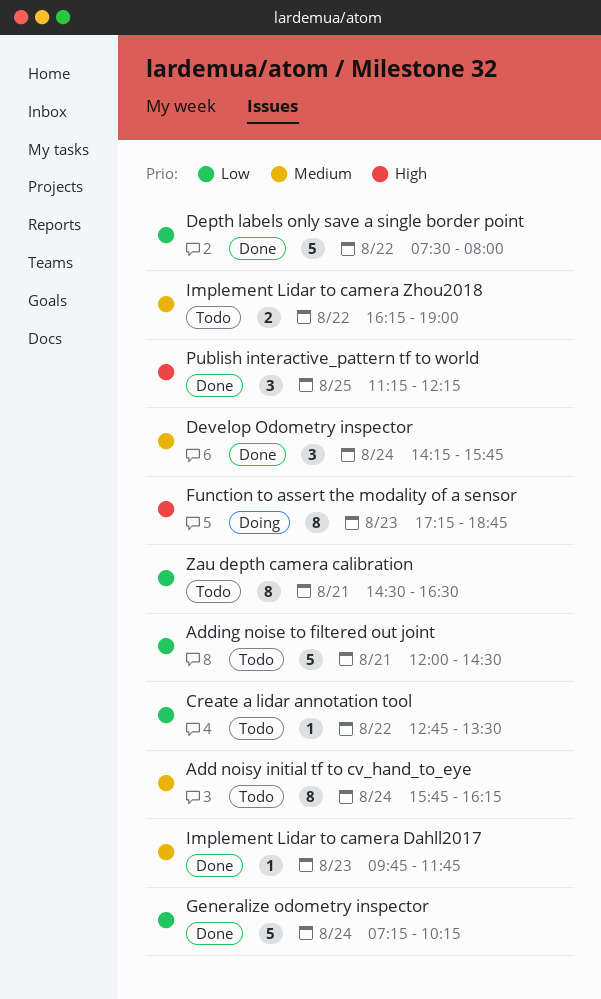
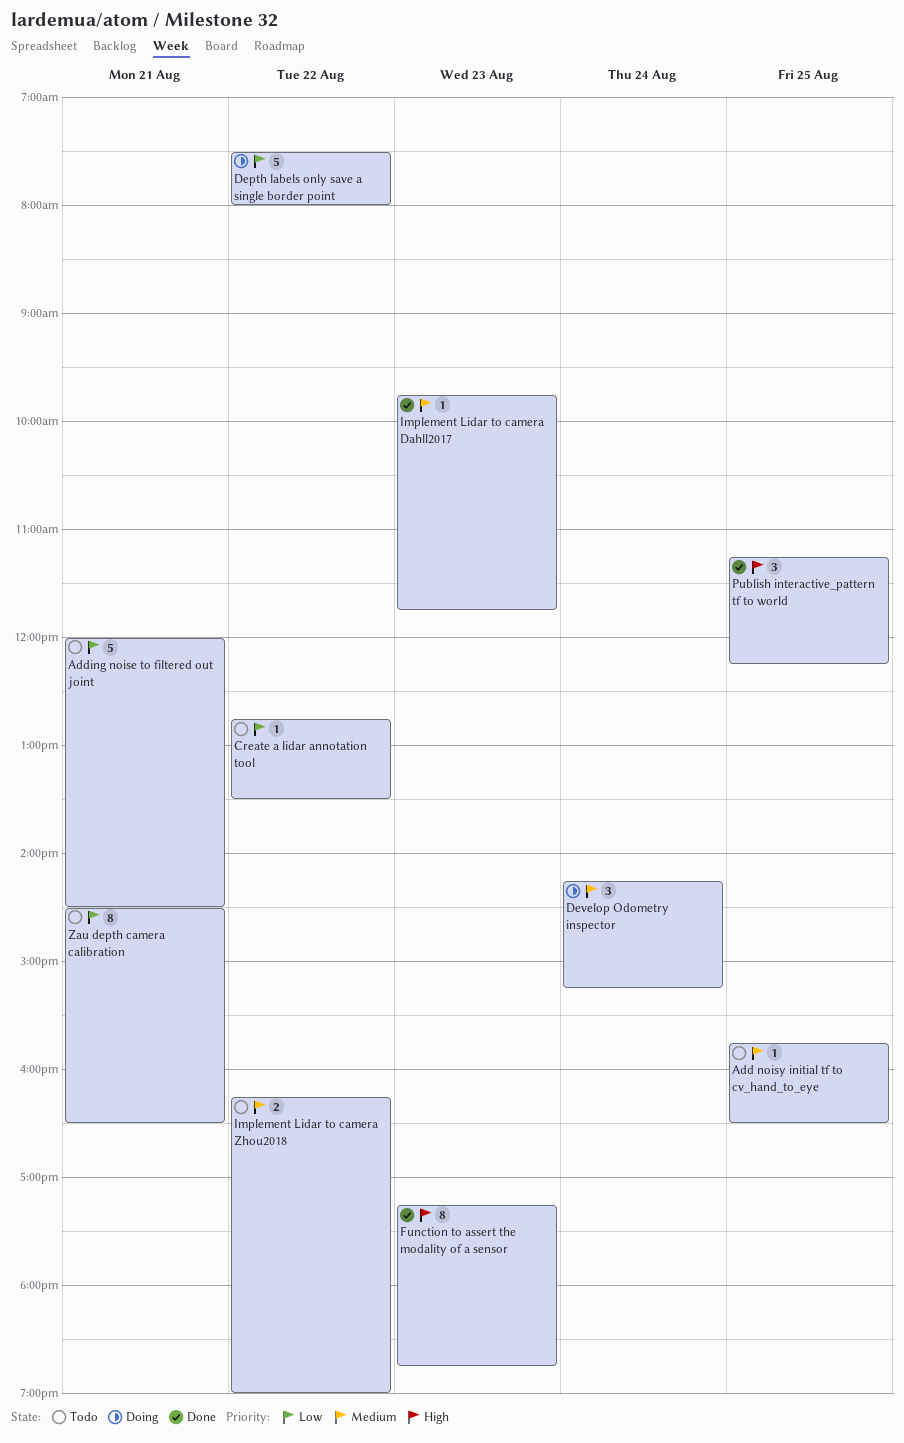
Add noisy initial tf to cv_hand_to_eye, estimate: 8 -> 1
Add noisy initial tf to cv_hand_to_eye, day: Aug 24 -> Aug 25
Add noisy initial tf to cv_hand_to_eye, ends: 16:15 -> 16:30
Depth labels only save a single border point, status: Done -> Doing
Develop Odometry inspector, status: Done -> Doing
Develop Odometry inspector, ends: 15:45 -> 15:15
Function to assert the modality of a sensor, status: Doing -> Done
Generalize odometry inspector: present -> none

